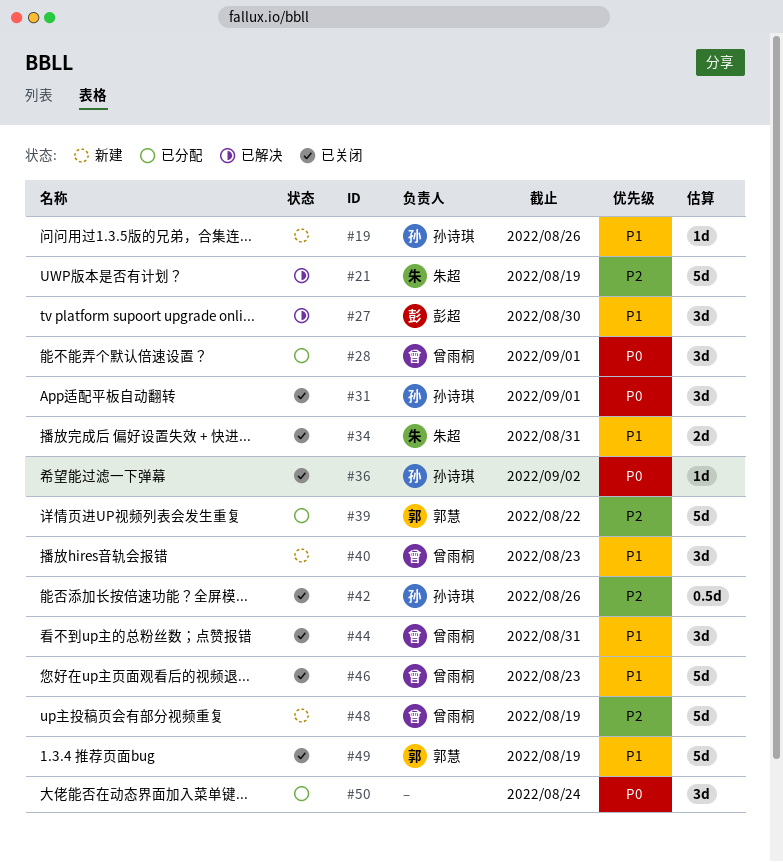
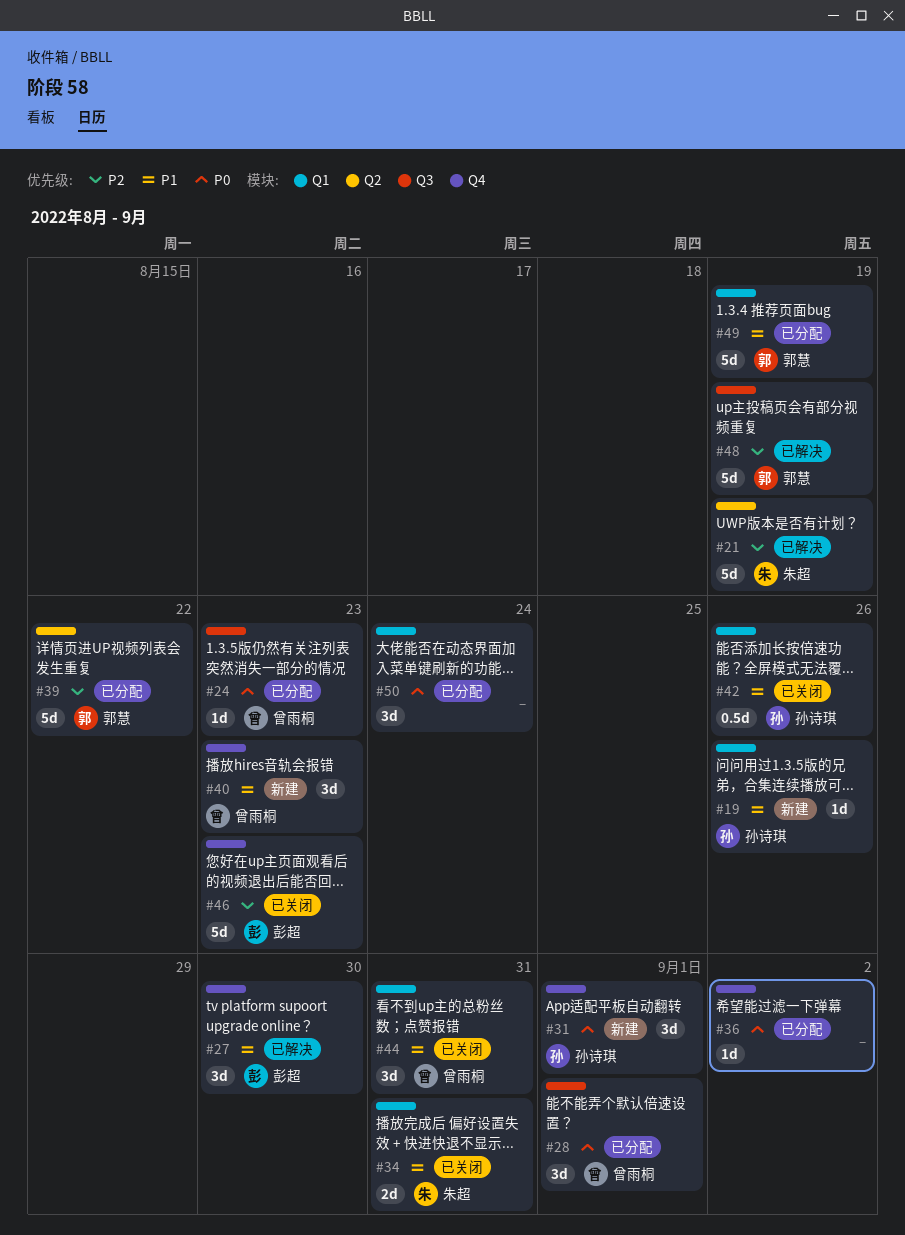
#24: none -> present
#31, status: 已关闭 -> 新建
#36, status: 已关闭 -> 已分配
#36, owner: 孙诗琪 -> none
#42, priority: P2 -> P1
#46, owner: 曾雨桐 -> 彭超
#46, priority: P1 -> P2
#48, status: 新建 -> 已解决
#48, owner: 曾雨桐 -> 郭慧
#49, status: 已关闭 -> 已分配

